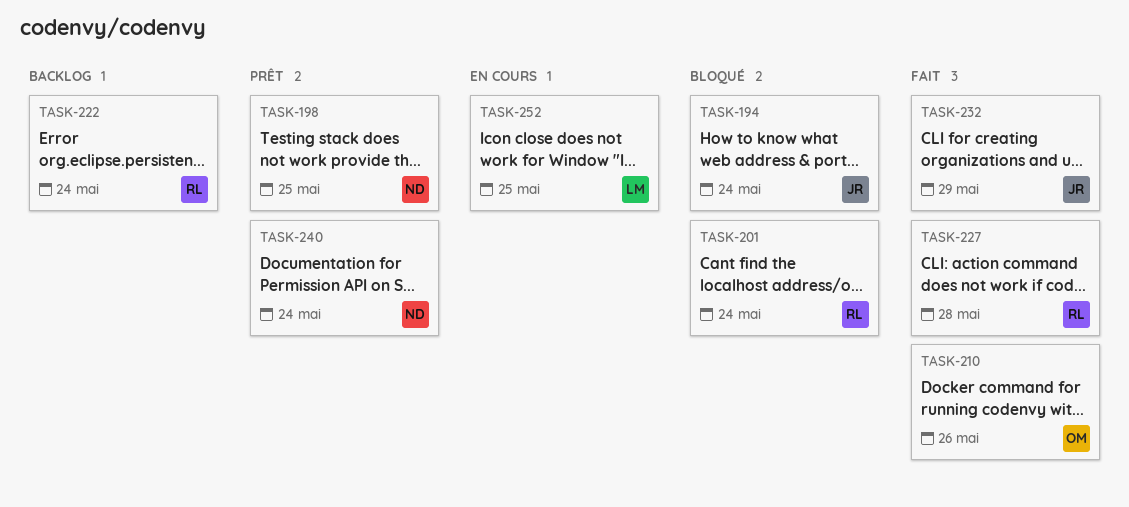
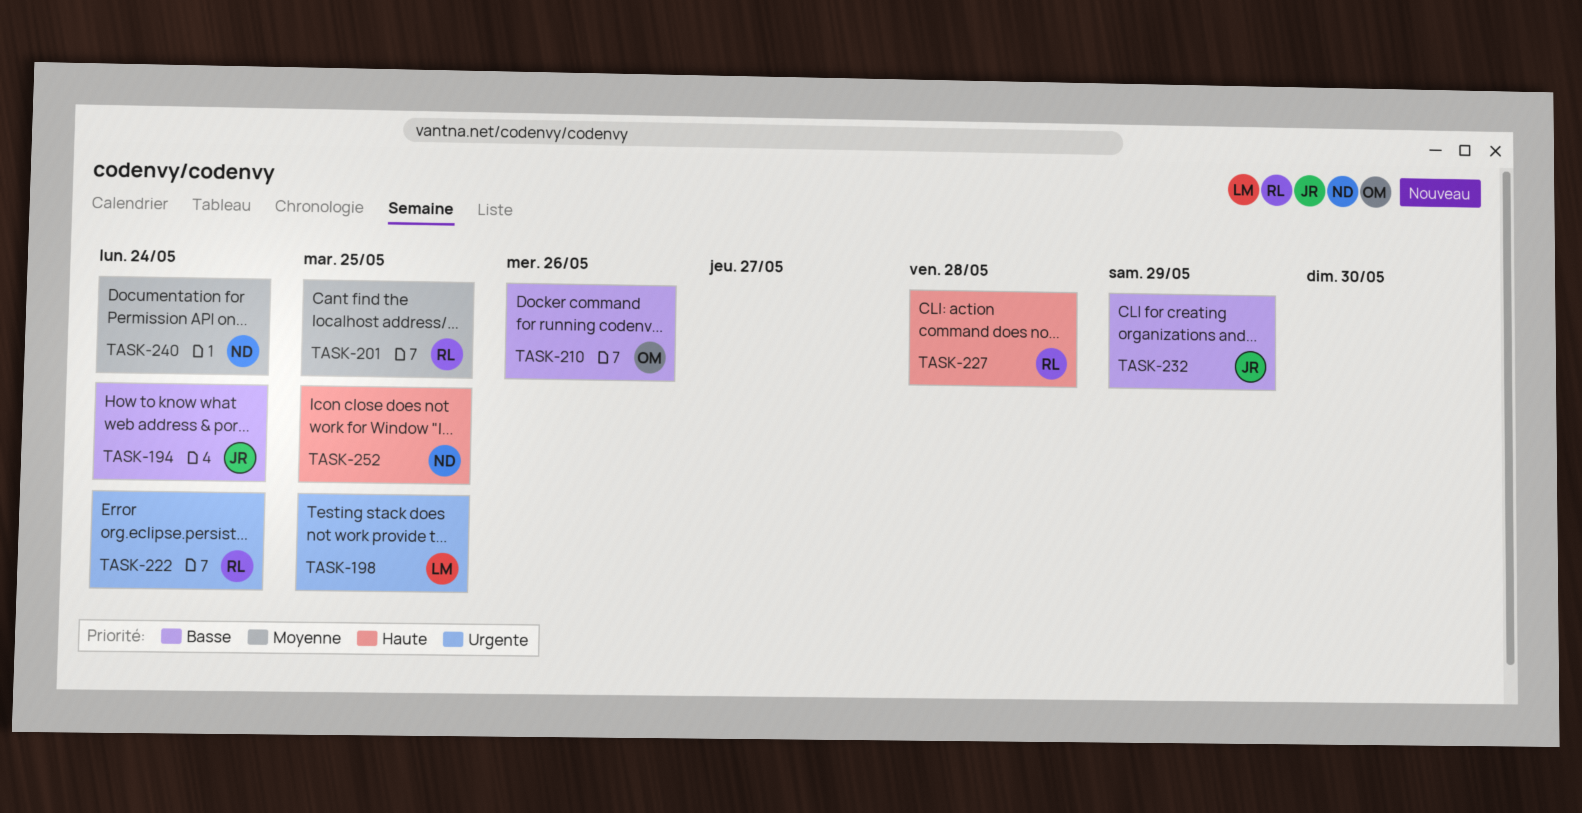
TASK-198, owner: ND -> LM
TASK-201, due: May 24 -> May 25
TASK-252, owner: LM -> ND

